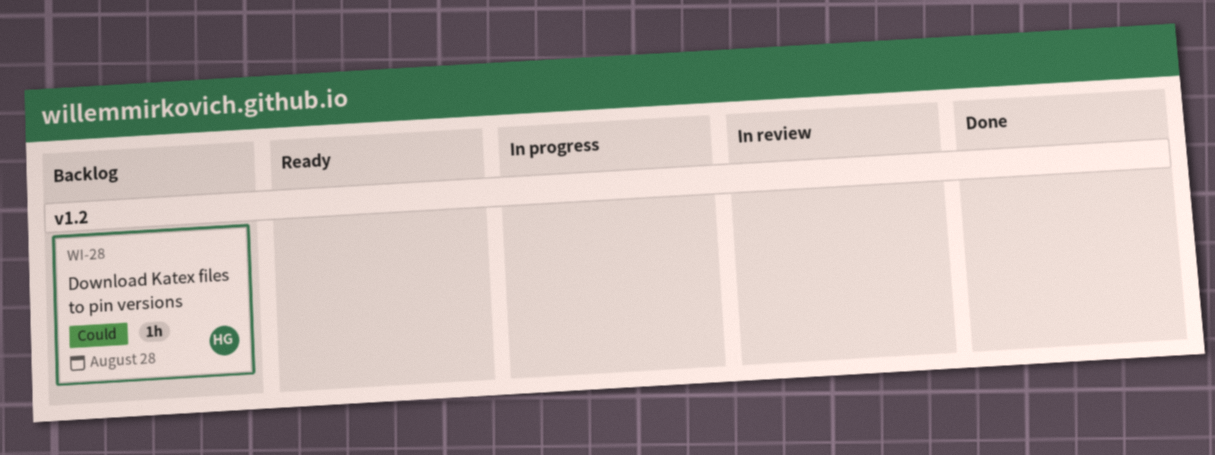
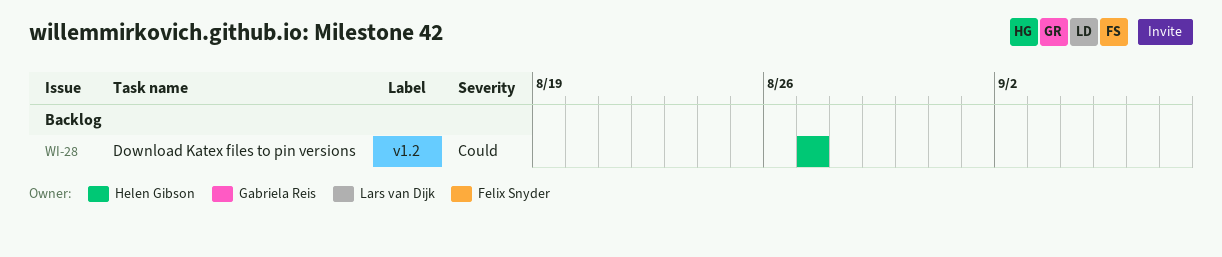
WI-28, due: Aug 28 -> Aug 27

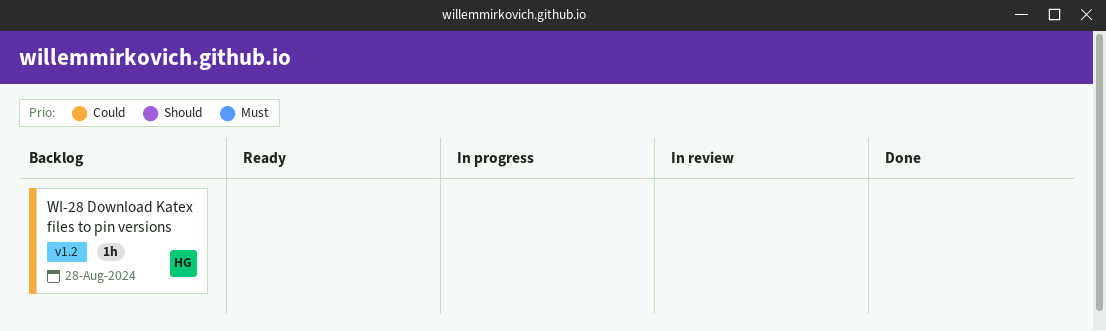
WI-28, due: Aug 27 -> Aug 28

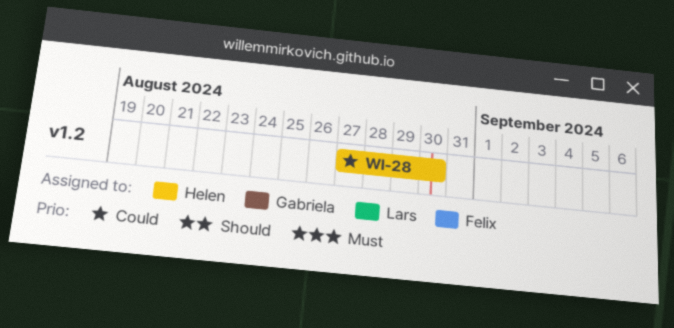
WI-28, due: Aug 28 -> Aug 30

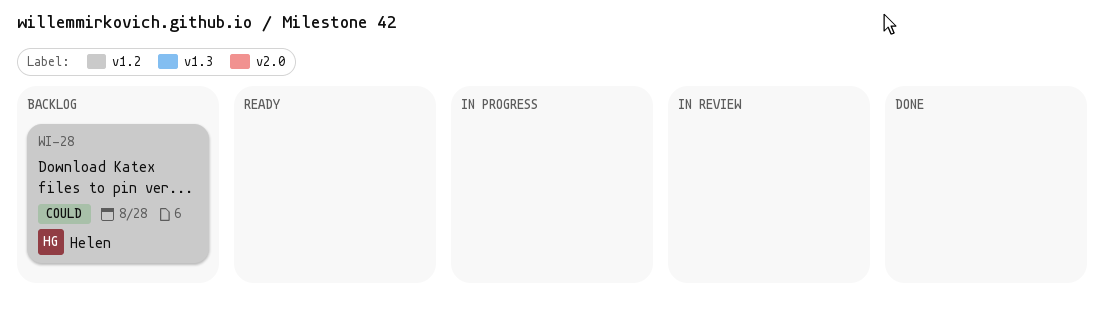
WI-28, due: Aug 30 -> Aug 28

